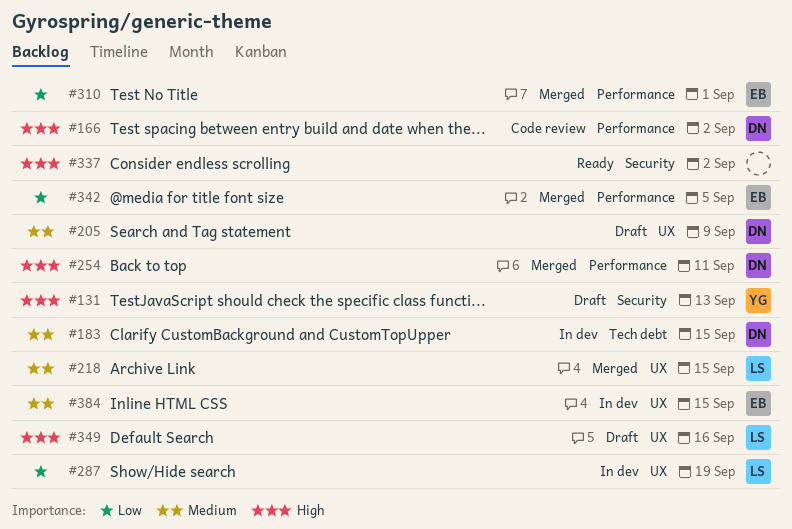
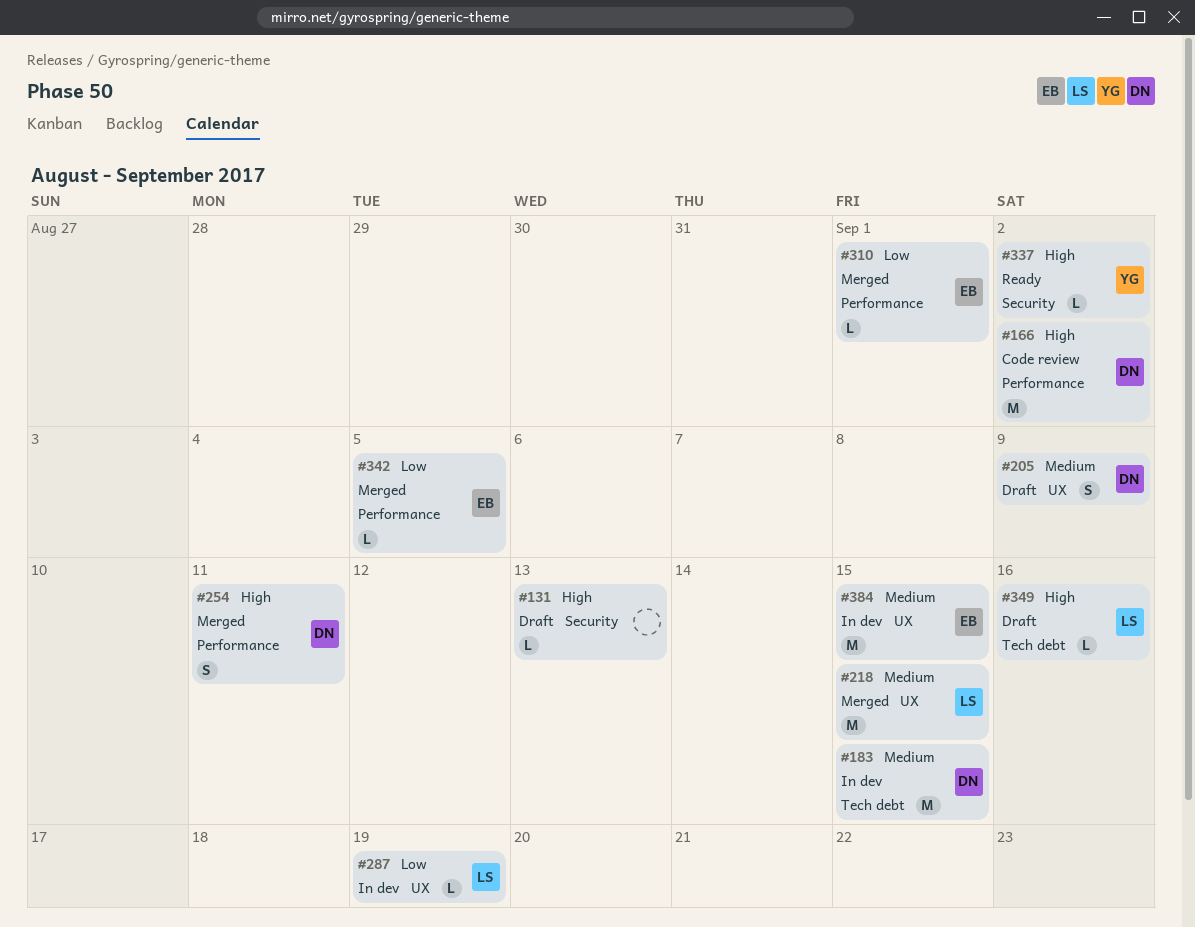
#131, owner: YG -> none
#337, owner: none -> YG
#349, label: UX -> Tech debt

